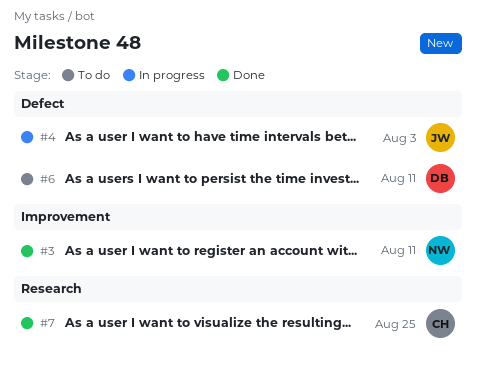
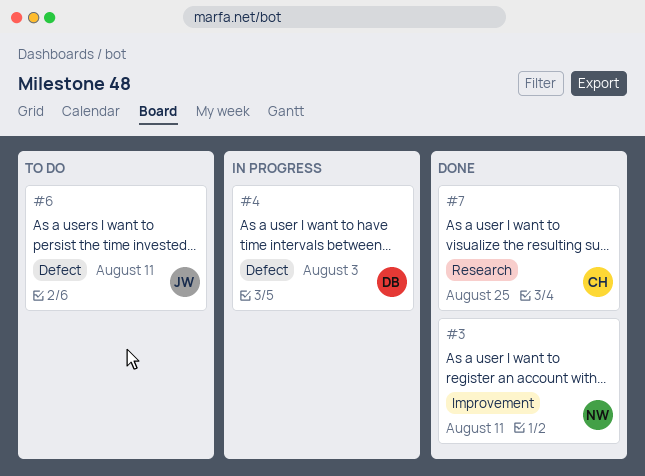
#4, owner: JW -> DB
#6, owner: DB -> JW

